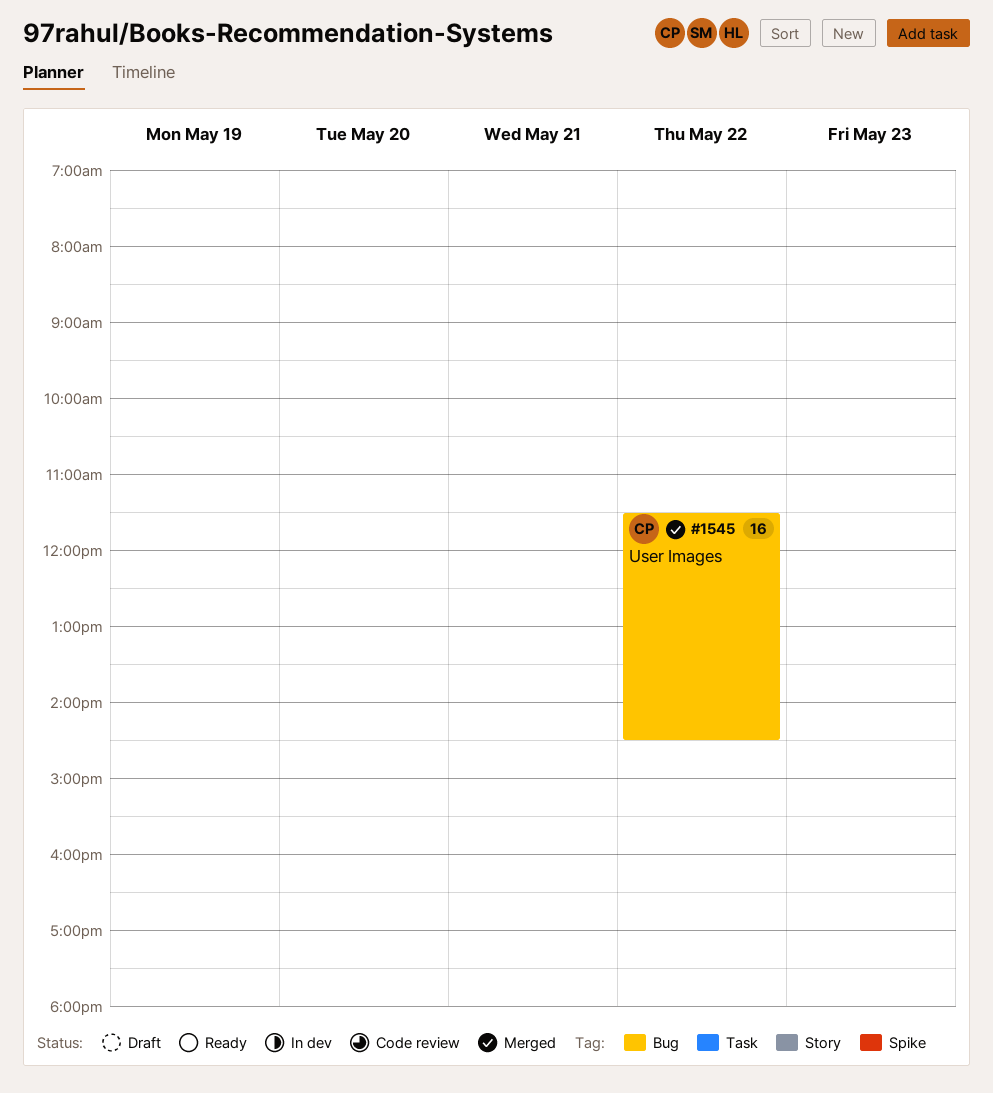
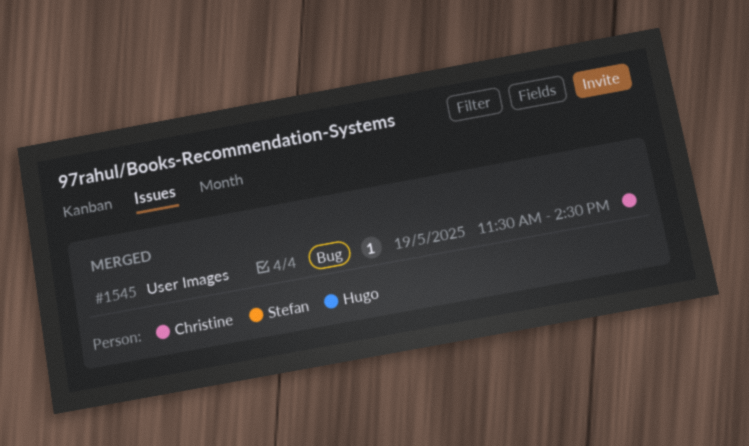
#1545, estimate: 16 -> 1
#1545, day: May 22 -> May 19

